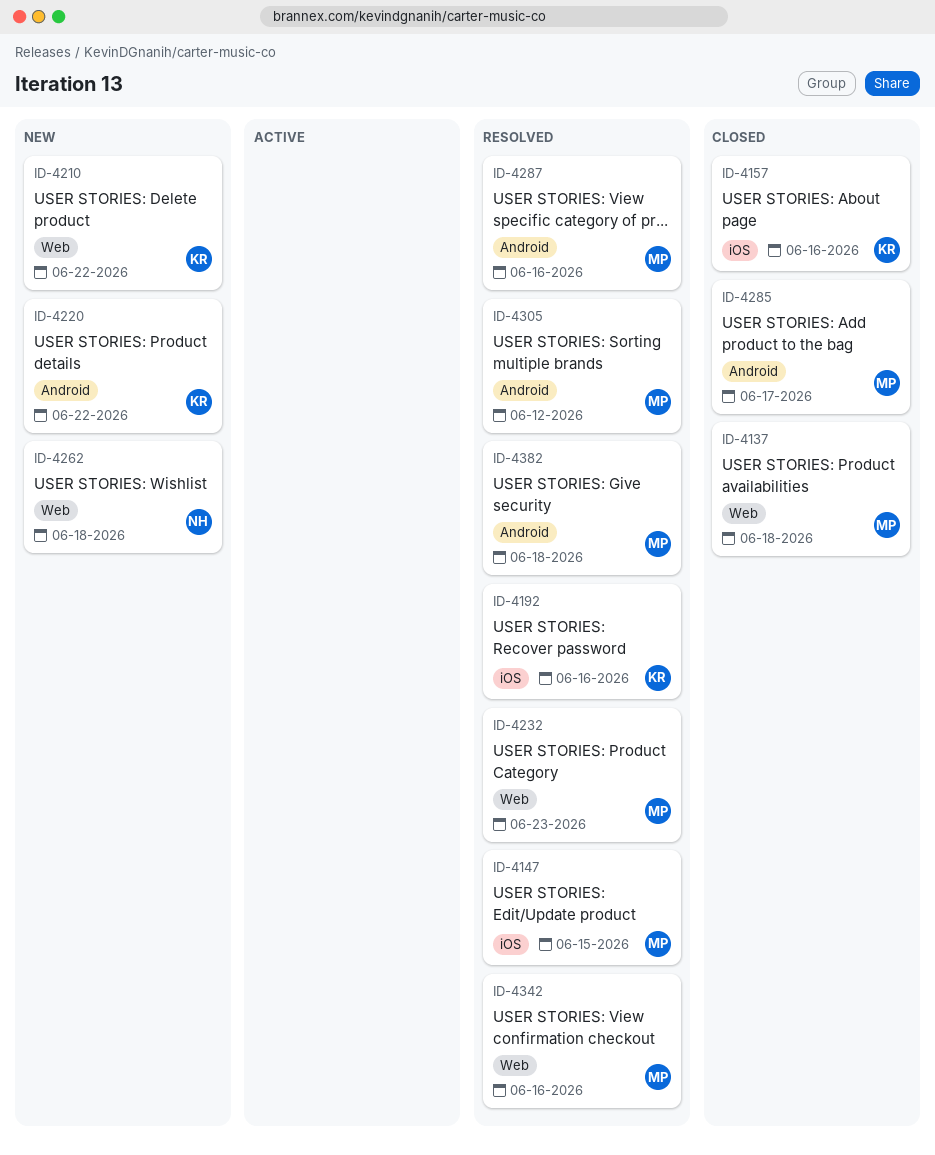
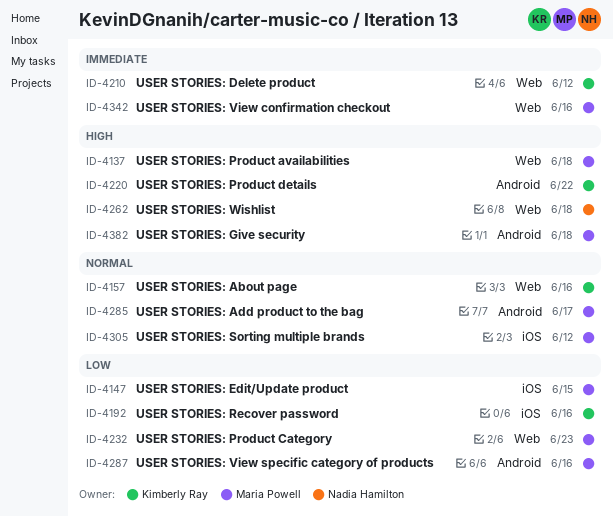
ID-4157, label: iOS -> Web
ID-4210, due: Jun 22 -> Jun 12
ID-4305, label: Android -> iOS

